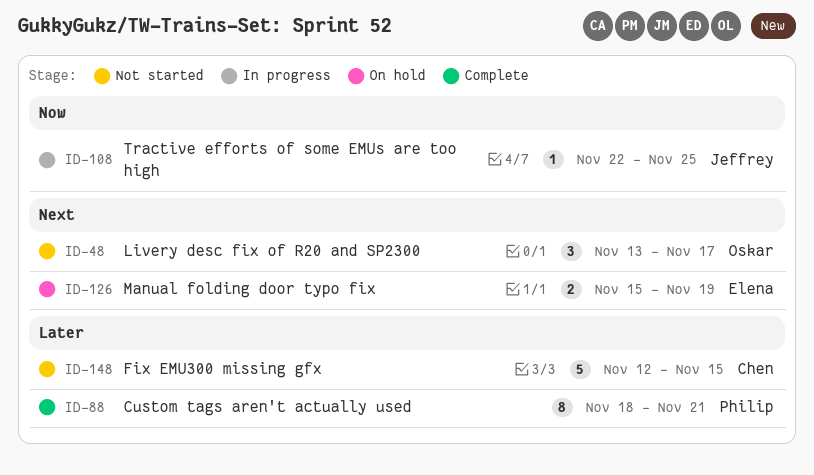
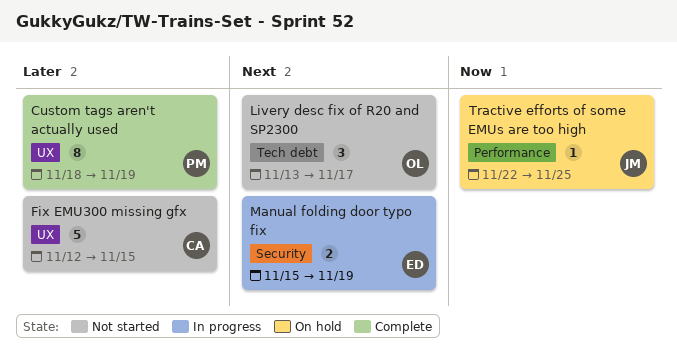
Custom tags aren't actually used, due: Nov 21 -> Nov 19
Manual folding door typo fix, status: On hold -> In progress
Tractive efforts of some EMUs are too high, status: In progress -> On hold

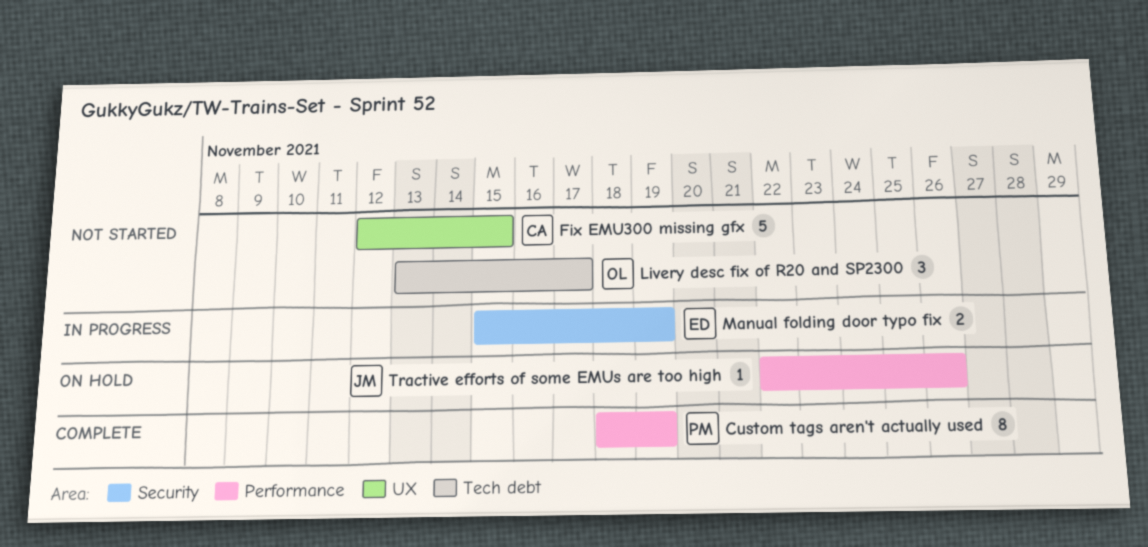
Custom tags aren't actually used, label: UX -> Performance
Tractive efforts of some EMUs are too high, due: Nov 25 -> Nov 26

